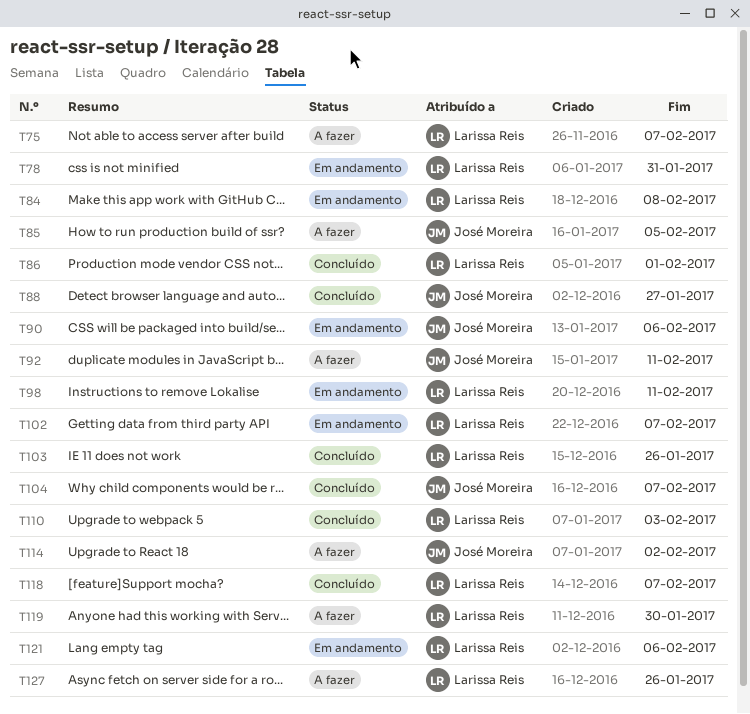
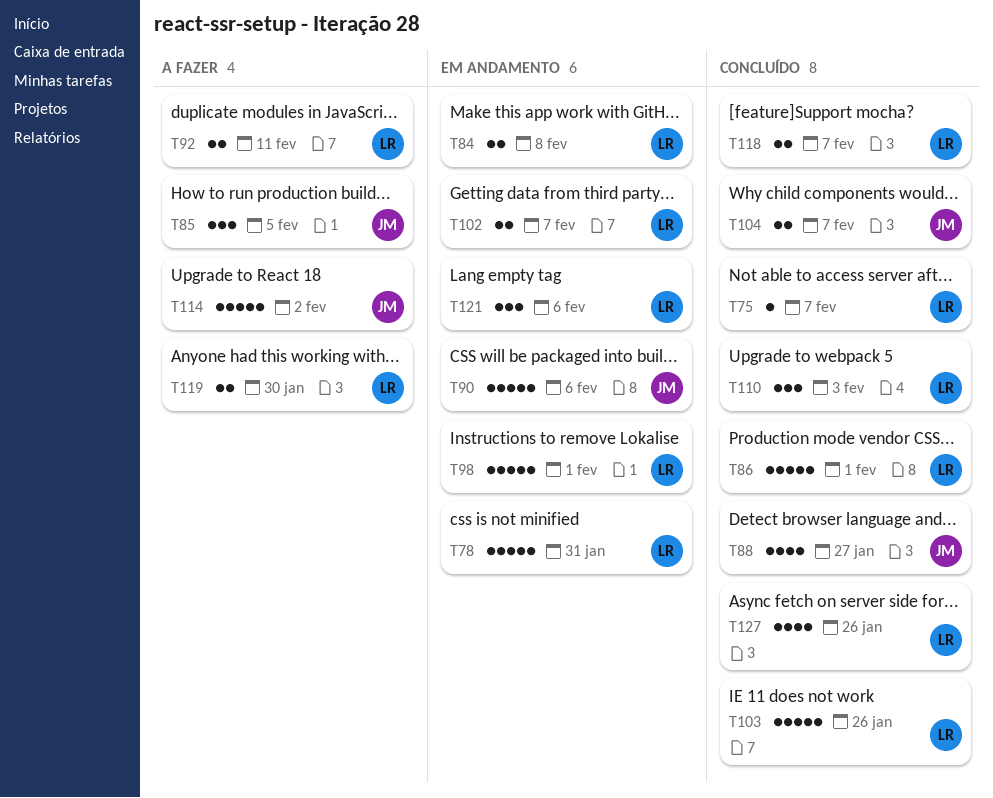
T75, status: A fazer -> Concluído
T92, owner: José Moreira -> Larissa Reis
T98, due: Feb 11 -> Feb 1
T127, status: A fazer -> Concluído

